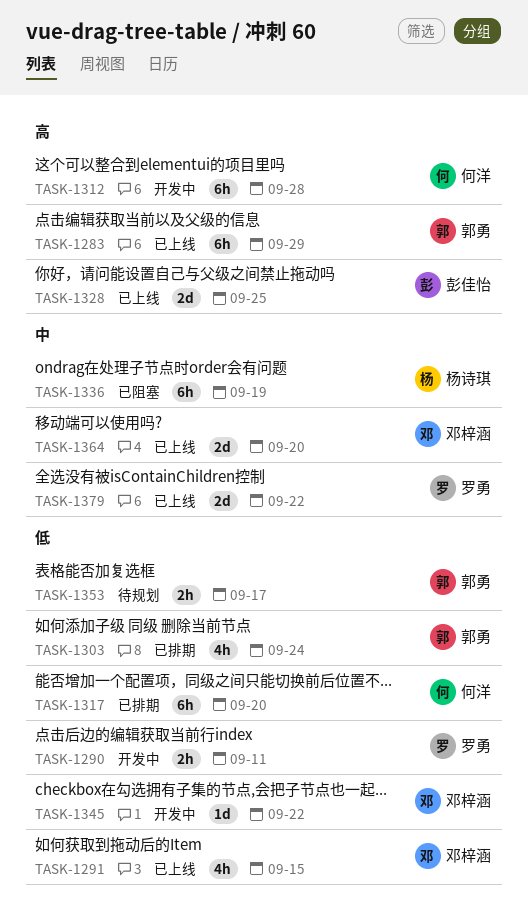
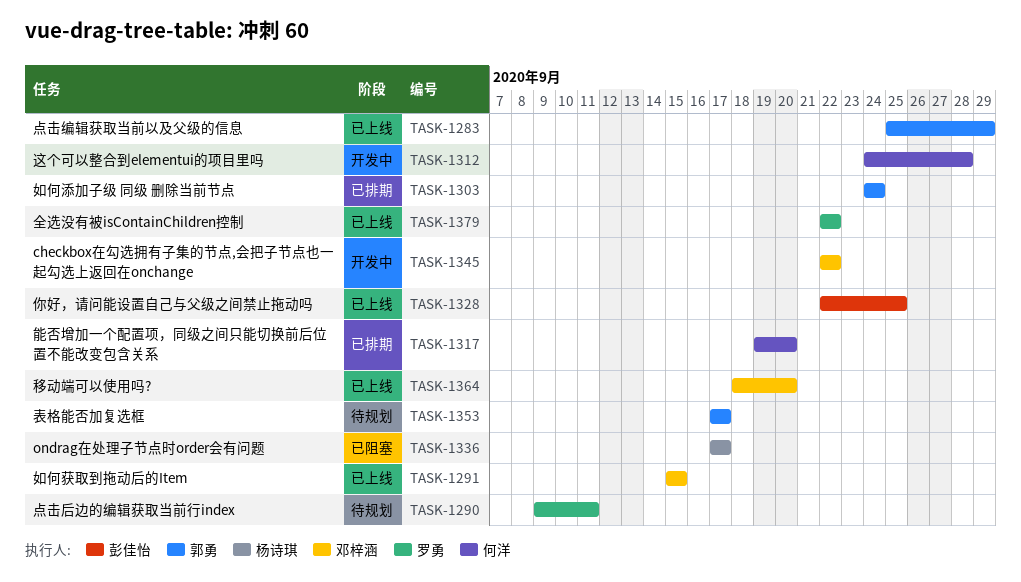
TASK-1290, status: 开发中 -> 待规划
TASK-1336, due: Sep 19 -> Sep 17

